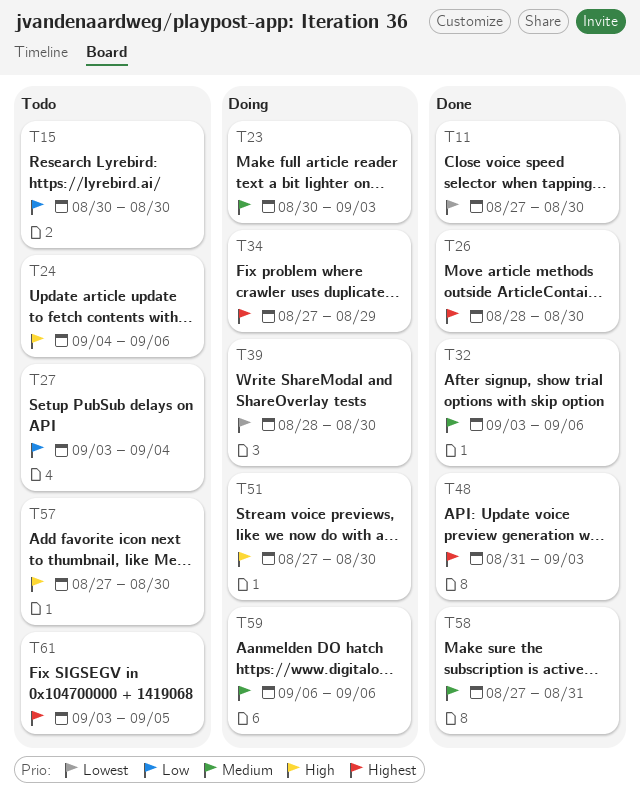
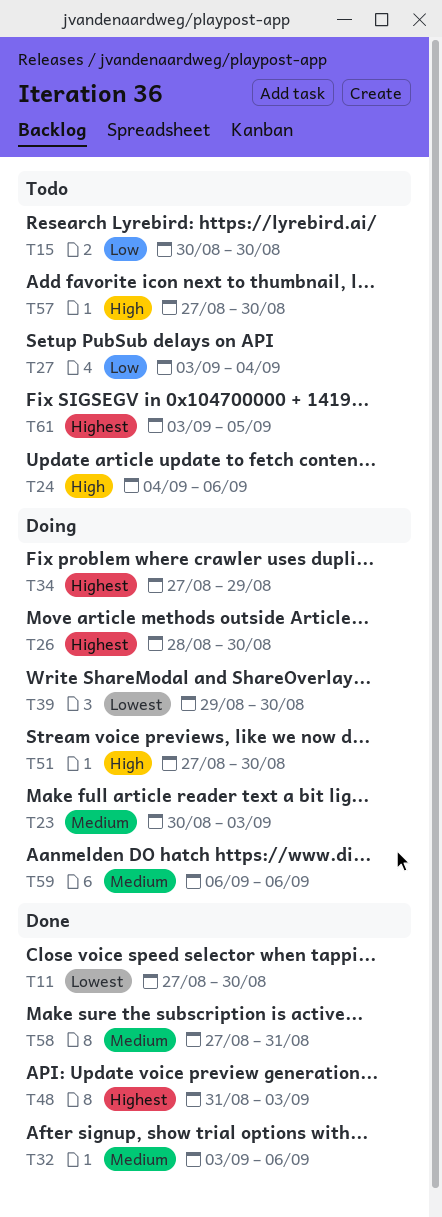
T26, status: Done -> Doing
T39, start: Aug 28 -> Aug 29

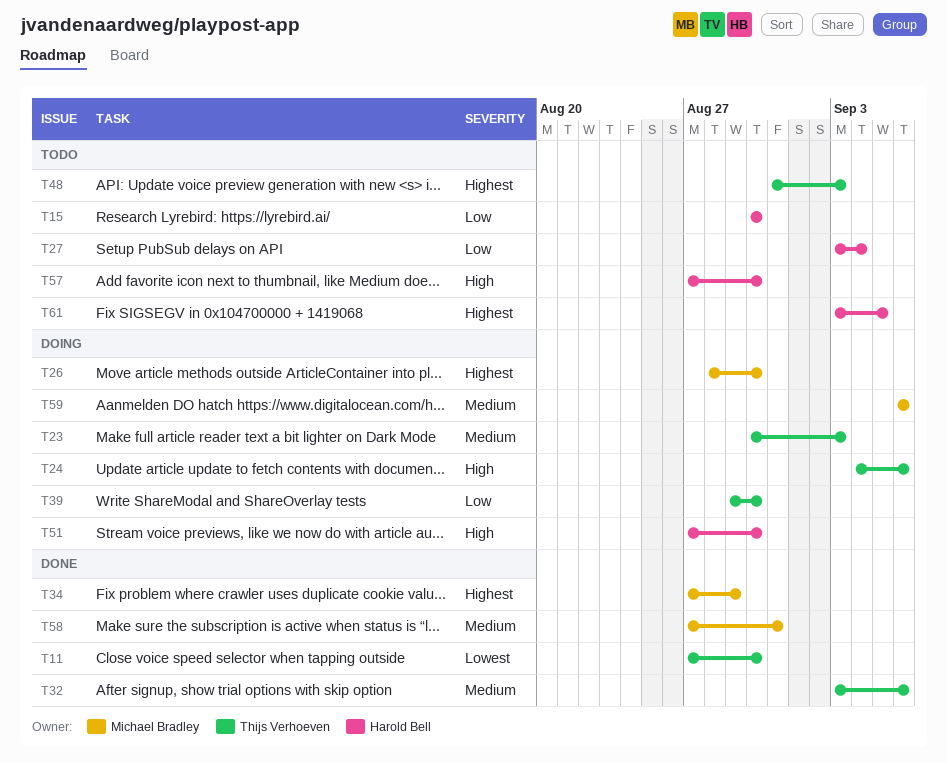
T24, status: Todo -> Doing
T34, status: Doing -> Done
T39, priority: Lowest -> Low
T48, status: Done -> Todo

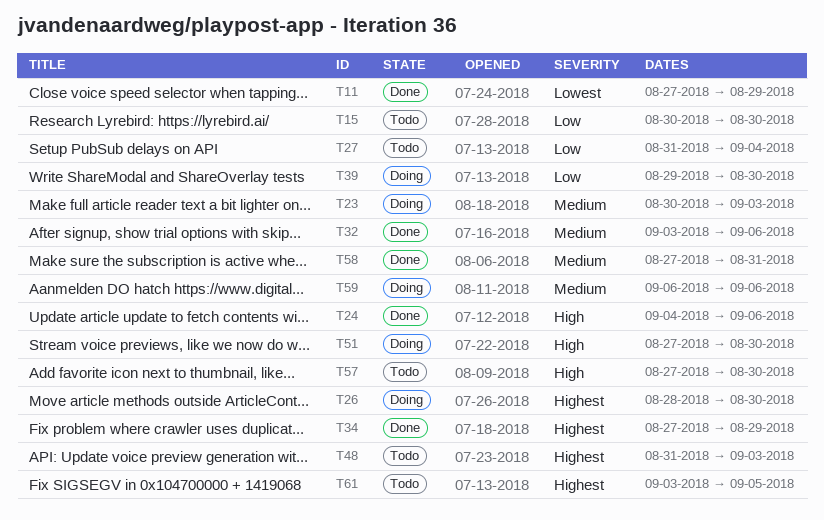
T11, due: Aug 30 -> Aug 29
T24, status: Doing -> Done
T27, start: Sep 3 -> Aug 31

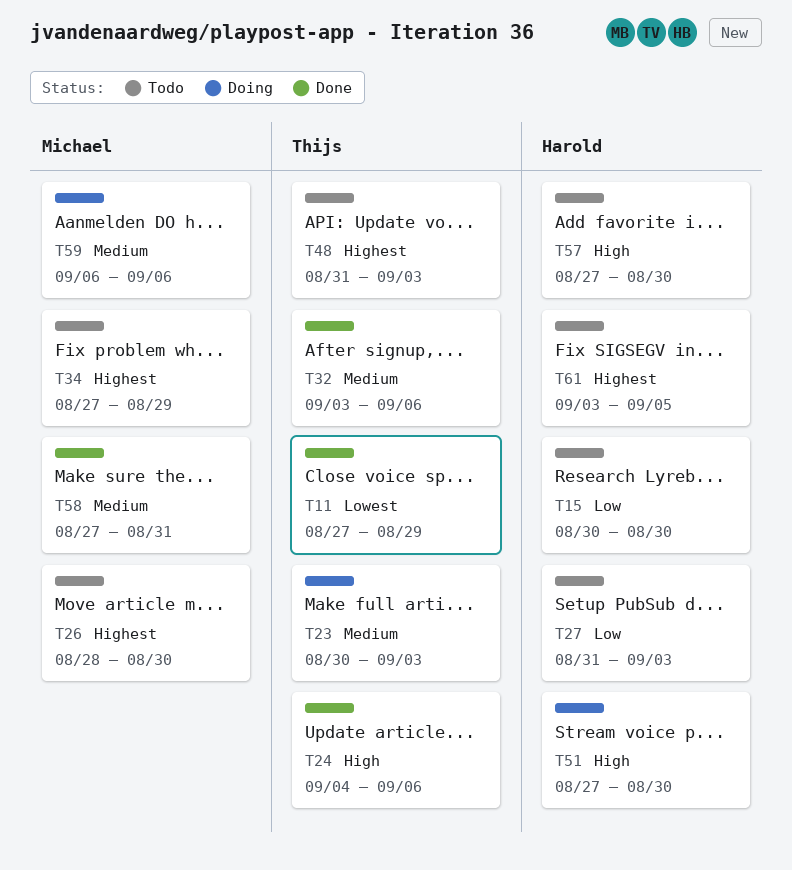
T26, status: Doing -> Todo
T27, due: Sep 4 -> Sep 3
T34, status: Done -> Todo
T39: present -> none

